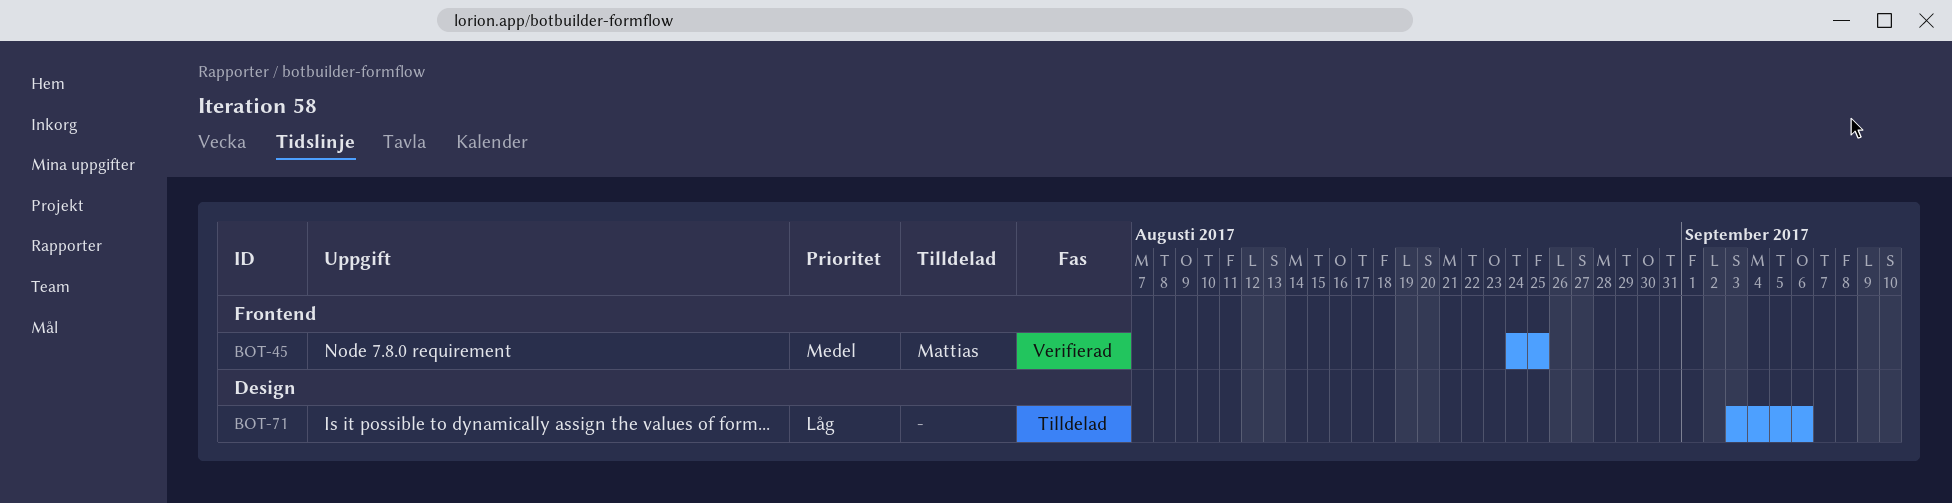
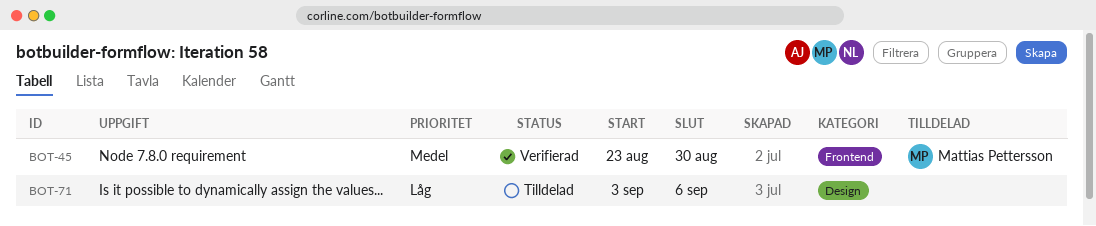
BOT-45, start: Aug 24 -> Aug 23
BOT-45, due: Aug 25 -> Aug 30

